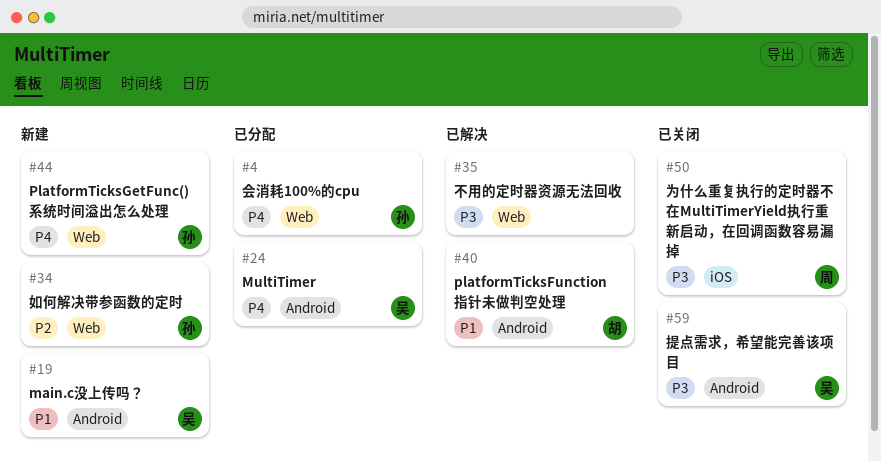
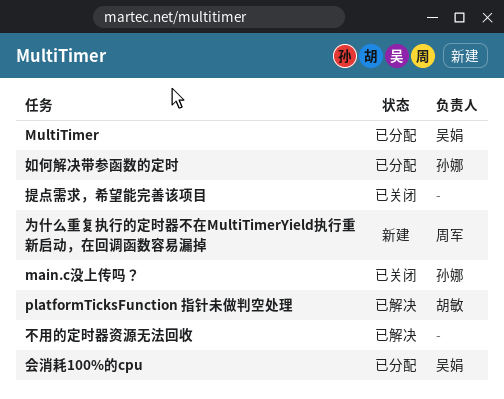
main.c没上传吗？, status: 新建 -> 已关闭
main.c没上传吗？, owner: 吴娟 -> 孙娜
PlatformTicksGetFunc() 系统时间溢出怎么处理: present -> none
为什么重复执行的定时器不在MultiTimerYield执行重新启动，在回调函数容易漏掉, status: 已关闭 -> 新建
会消耗100%的cpu, owner: 孙娜 -> 吴娟
如何解决带参函数的定时, status: 新建 -> 已分配
提点需求，希望能完善该项目, owner: 吴娟 -> none

